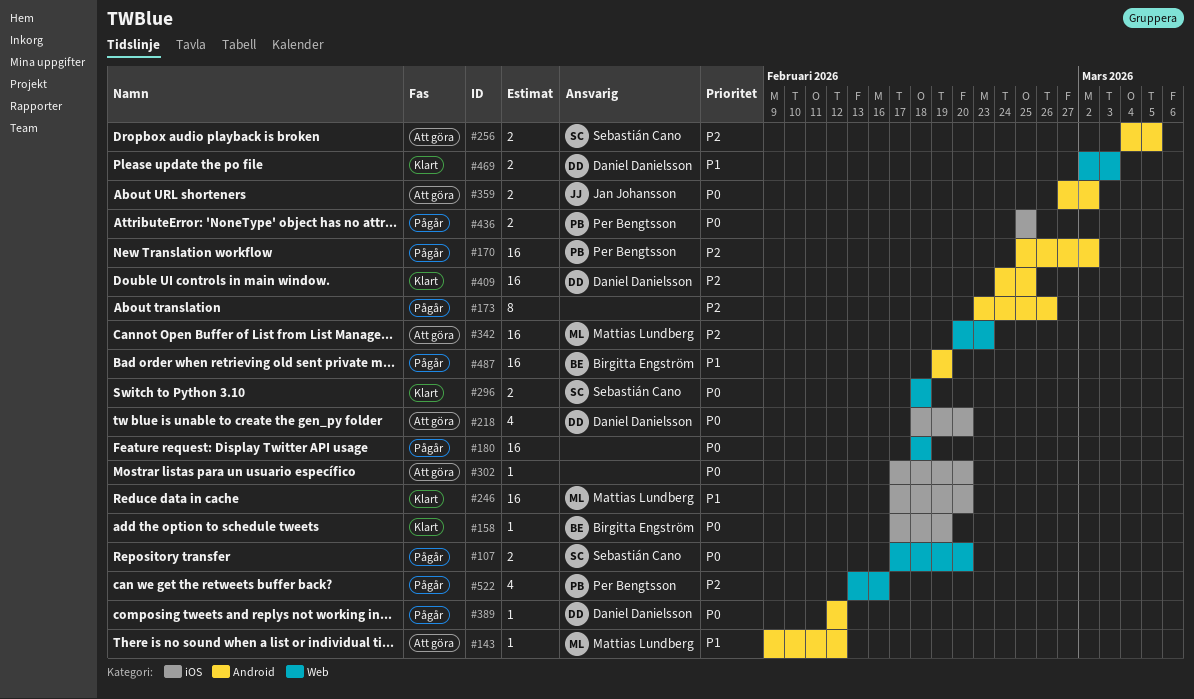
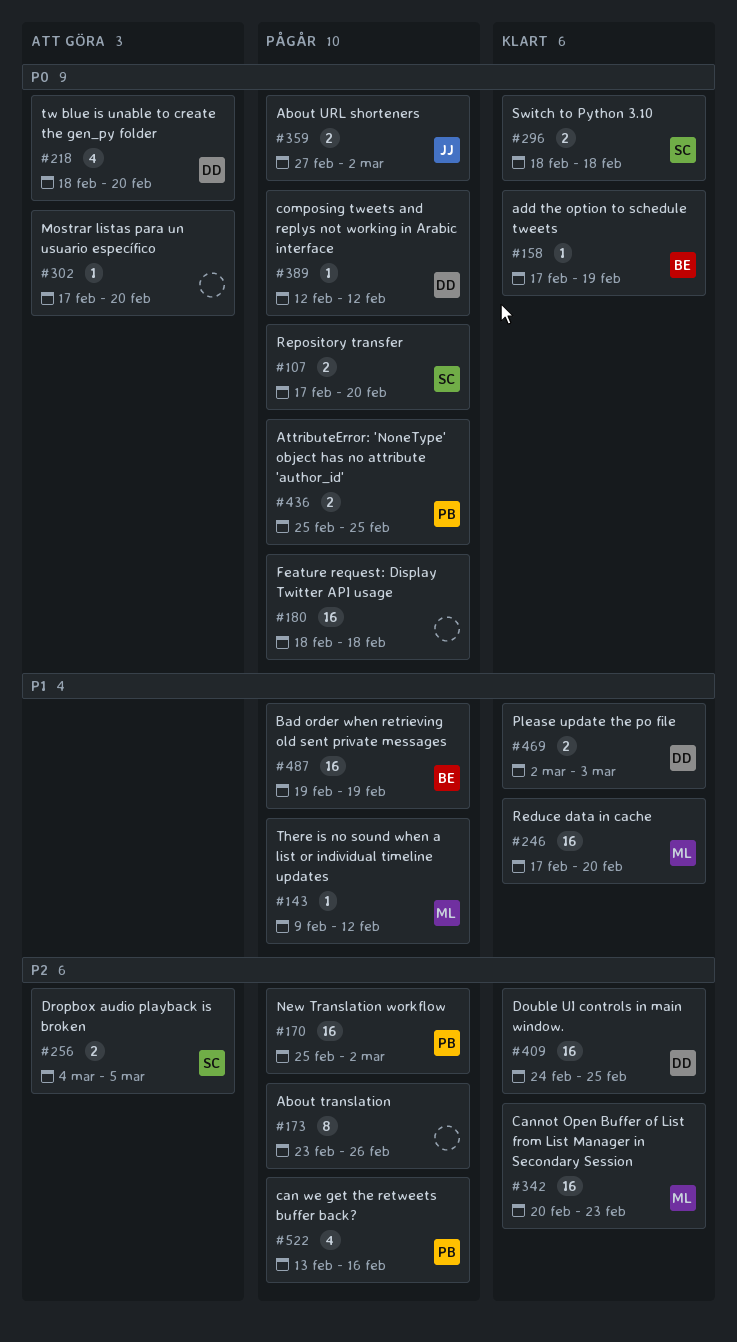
#143, status: Att göra -> Pågår
#342, status: Att göra -> Klart
#359, status: Att göra -> Pågår

